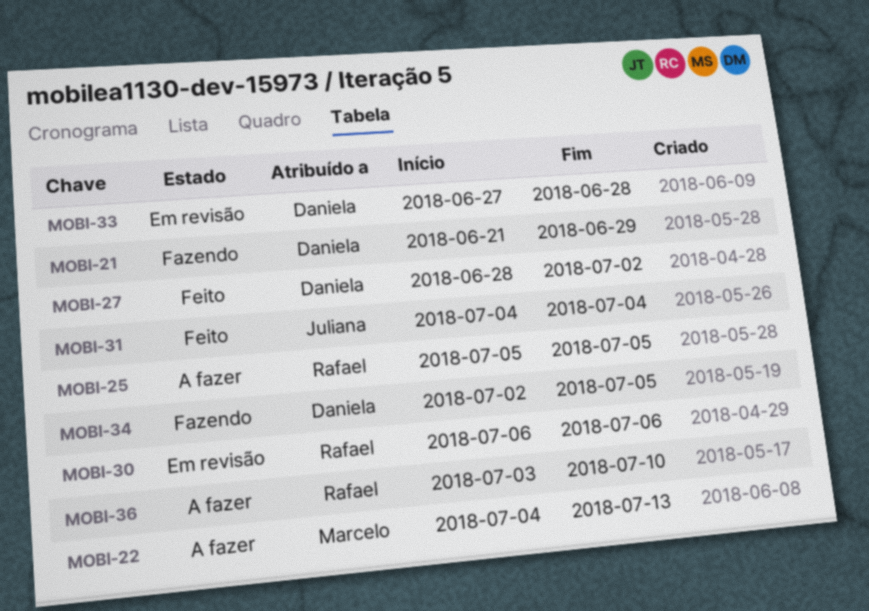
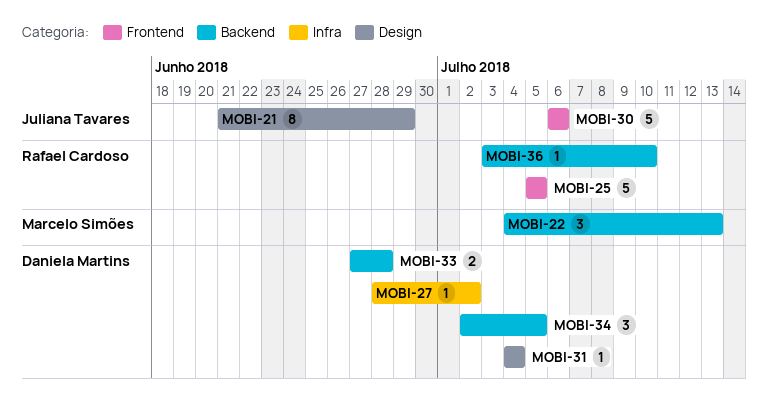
MOBI-21, owner: Daniela Martins -> Juliana Tavares
MOBI-30, owner: Rafael Cardoso -> Juliana Tavares
MOBI-31, owner: Juliana Tavares -> Daniela Martins

